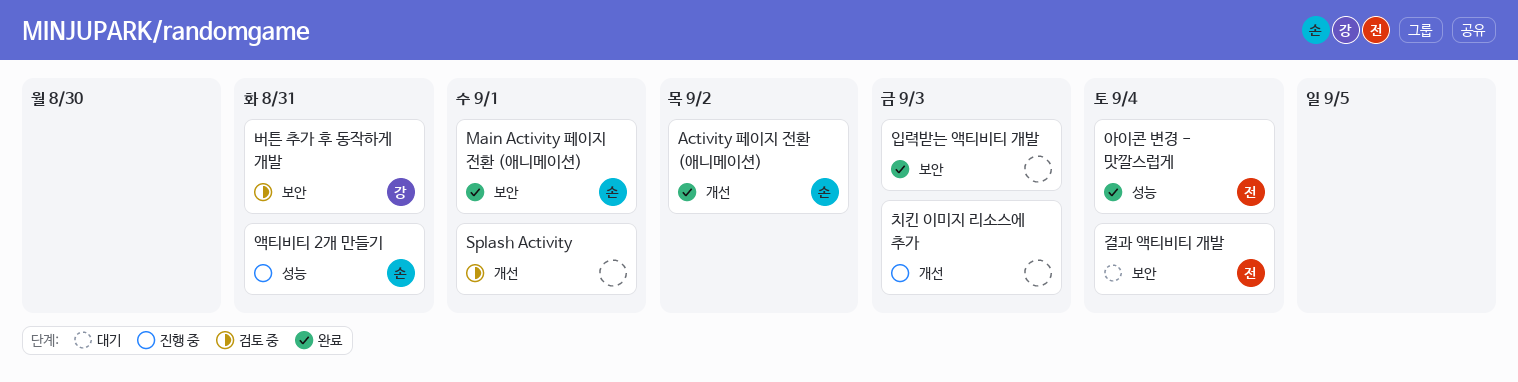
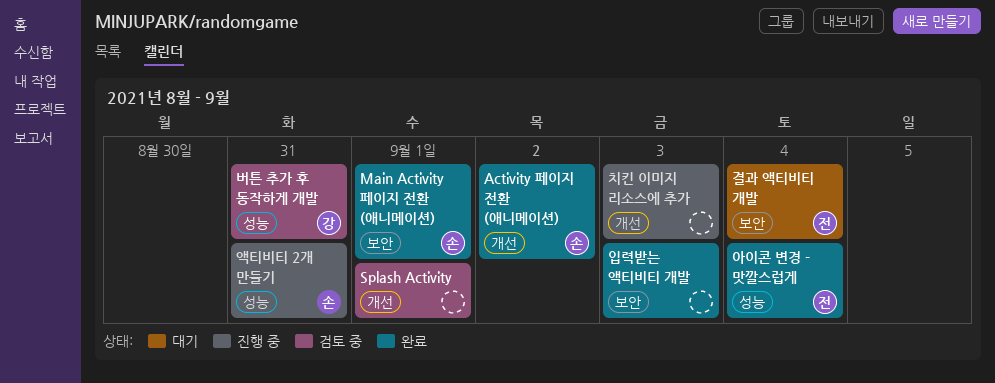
버튼 추가 후 동작하게 개발, label: 보안 -> 성능

